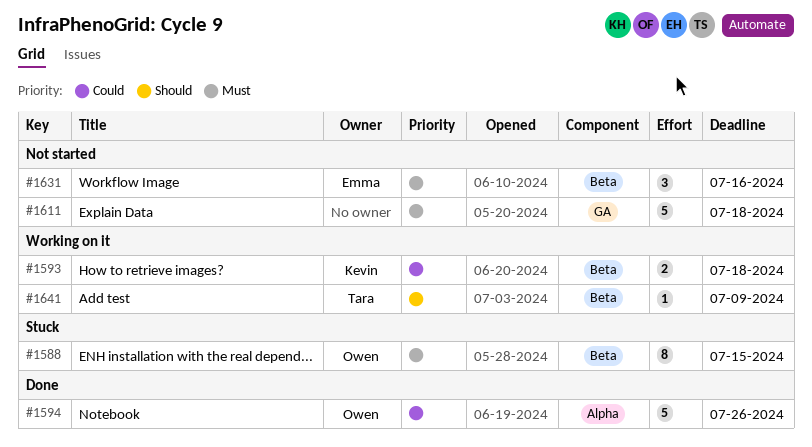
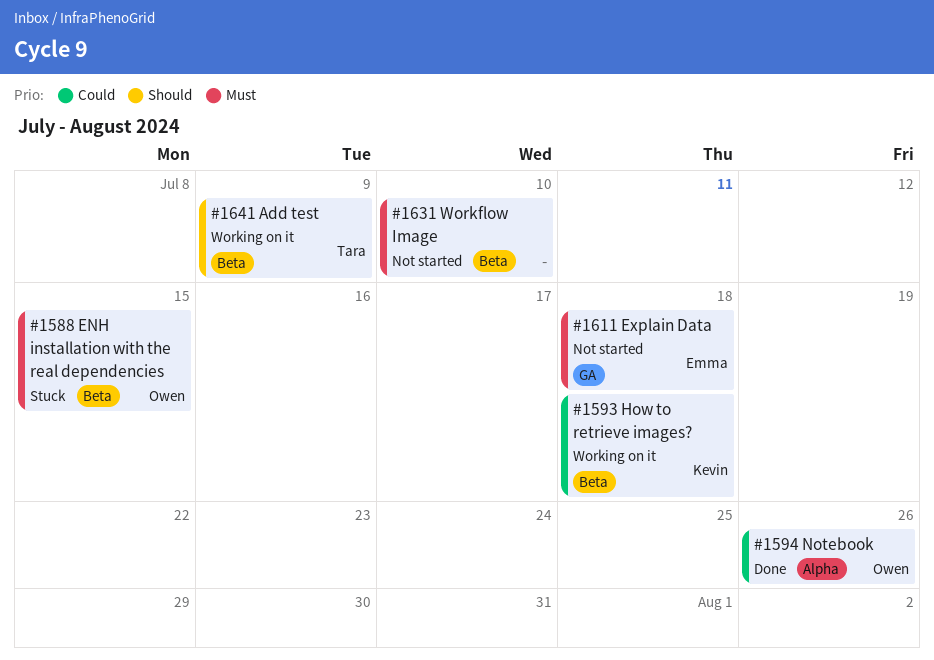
#1611, owner: none -> Emma
#1631, owner: Emma -> none
#1631, due: Jul 16 -> Jul 10

